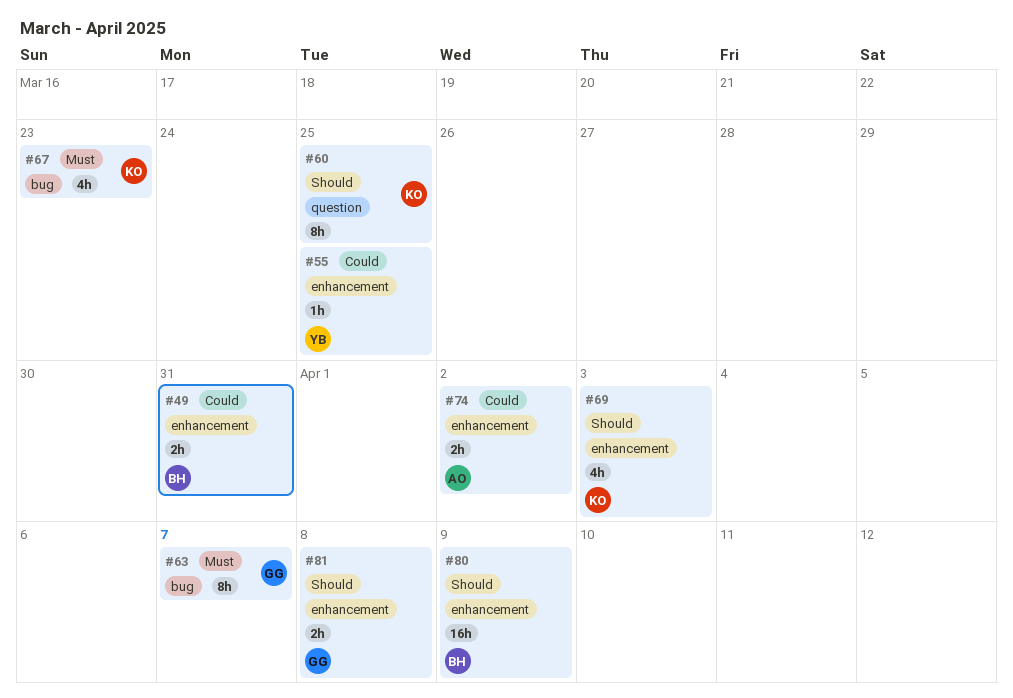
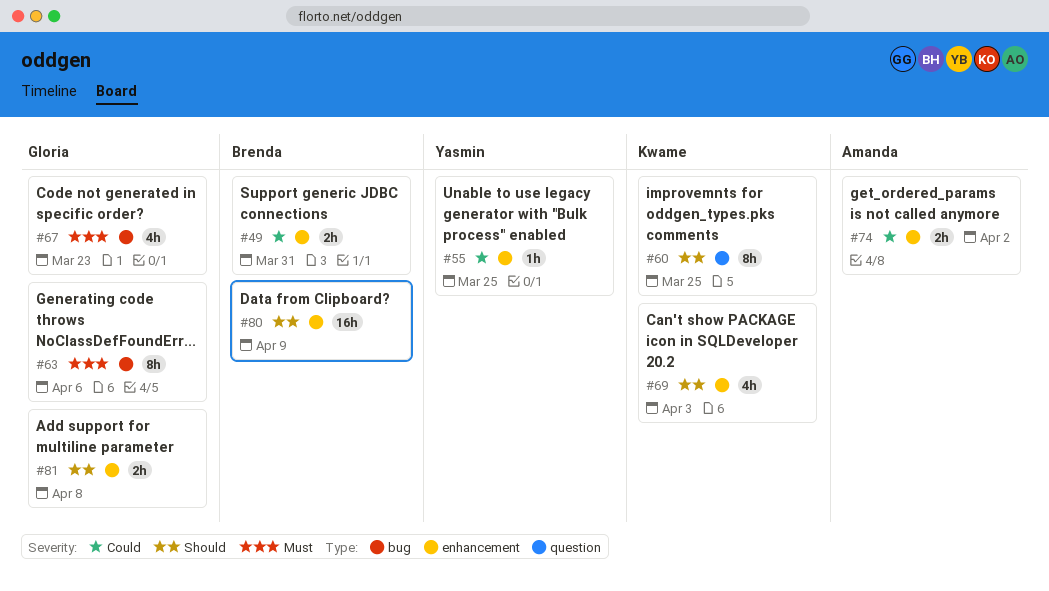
#63, due: Apr 7 -> Apr 6
#67, owner: Kwame -> Gloria

